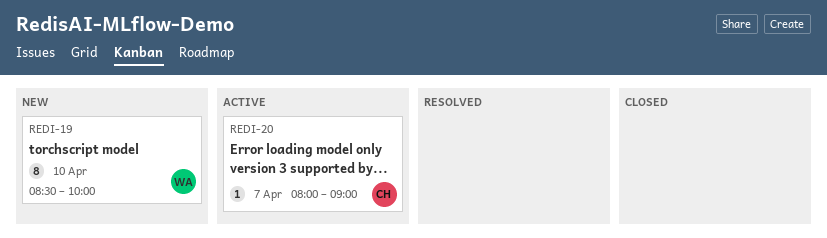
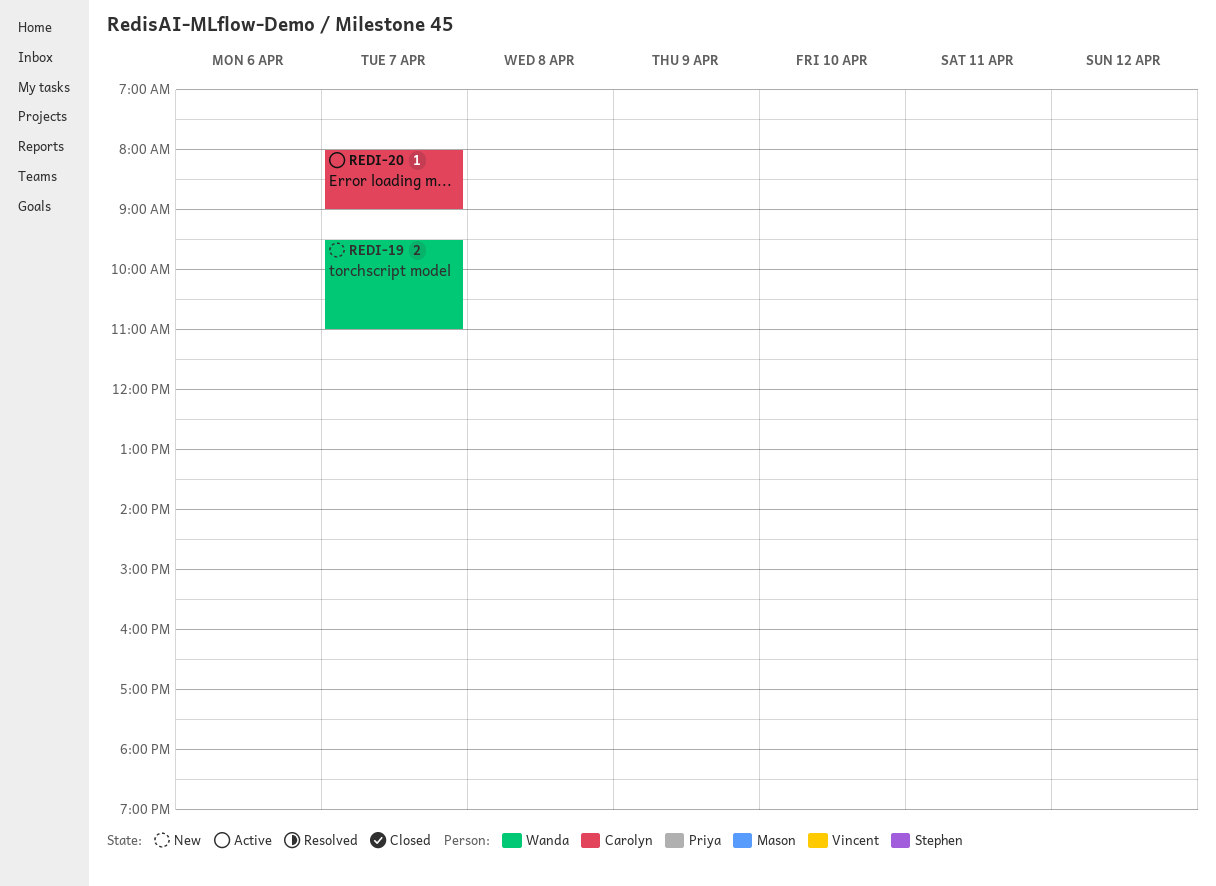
REDI-19, estimate: 8 -> 2
REDI-19, day: Apr 10 -> Apr 7
REDI-19, begins: 08:30 -> 09:30
REDI-19, ends: 10:00 -> 11:00

